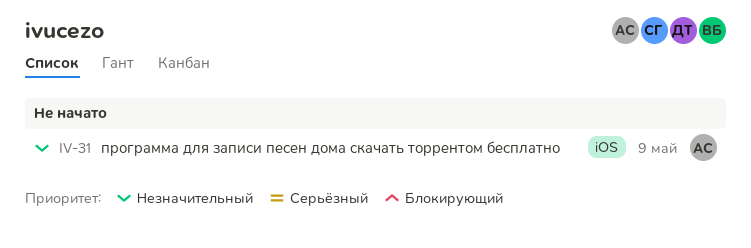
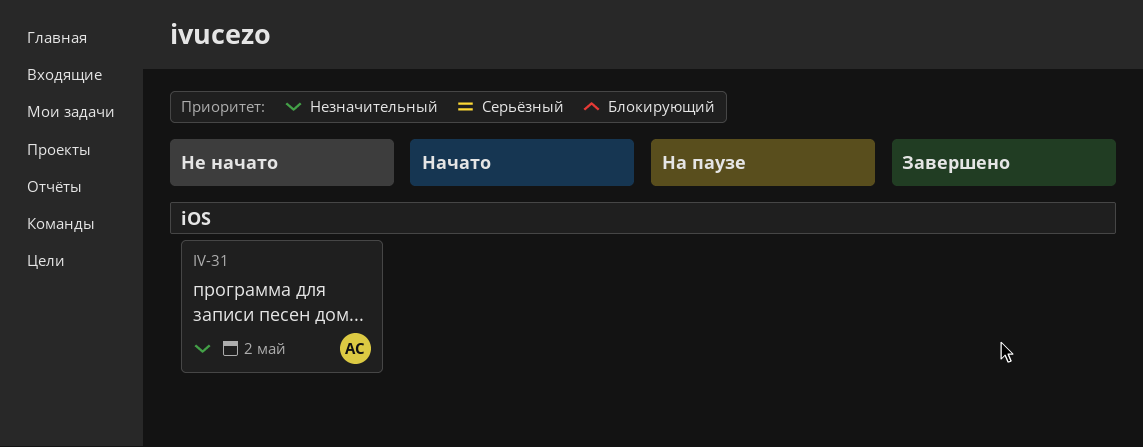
IV-31, due: May 9 -> May 2

